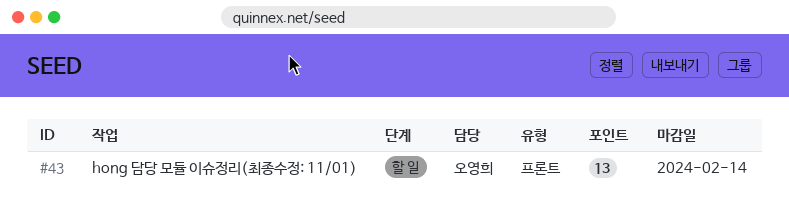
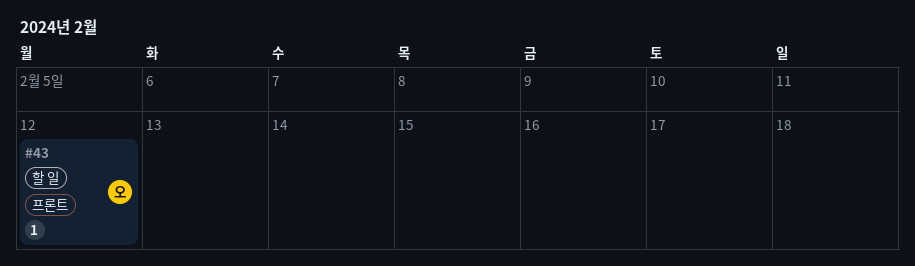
#43, estimate: 13 -> 1
#43, due: Feb 14 -> Feb 12

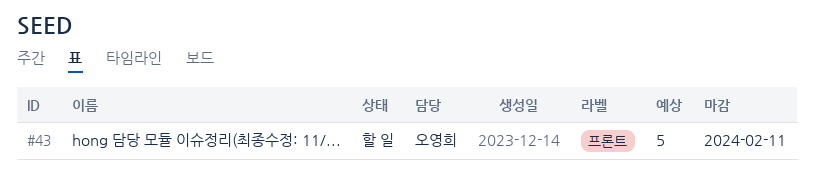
#43, estimate: 1 -> 5
#43, due: Feb 12 -> Feb 11

